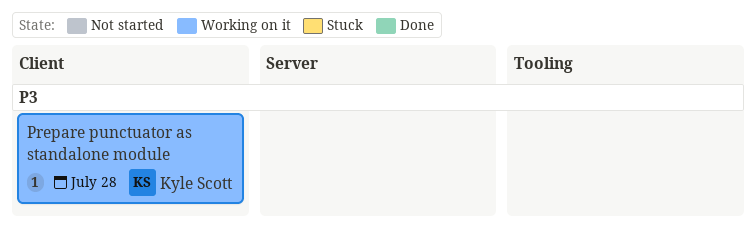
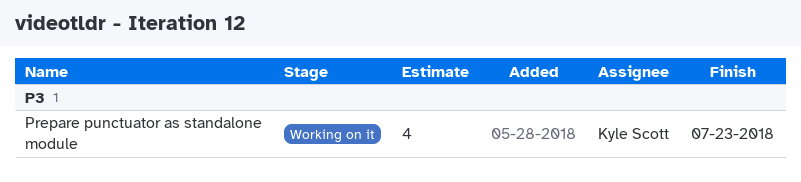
Prepare punctuator as standalone module, estimate: 1 -> 4
Prepare punctuator as standalone module, due: Jul 28 -> Jul 23

